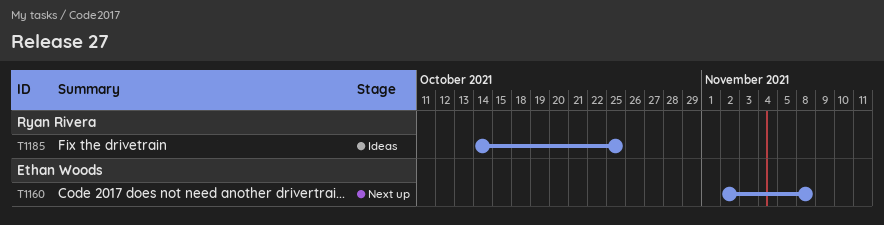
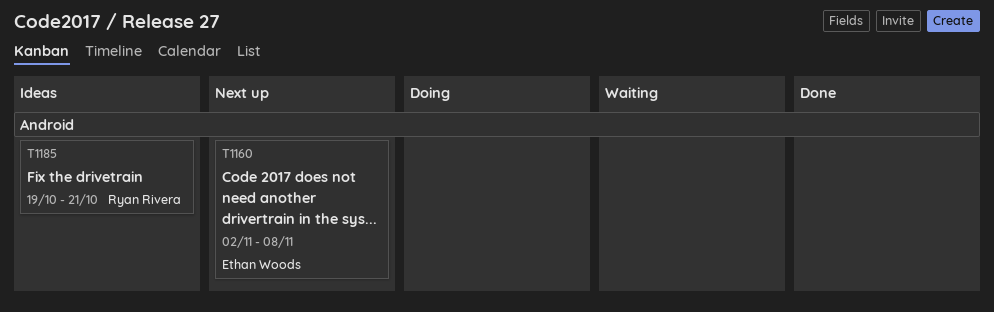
T1185, start: Oct 14 -> Oct 19
T1185, due: Oct 25 -> Oct 21

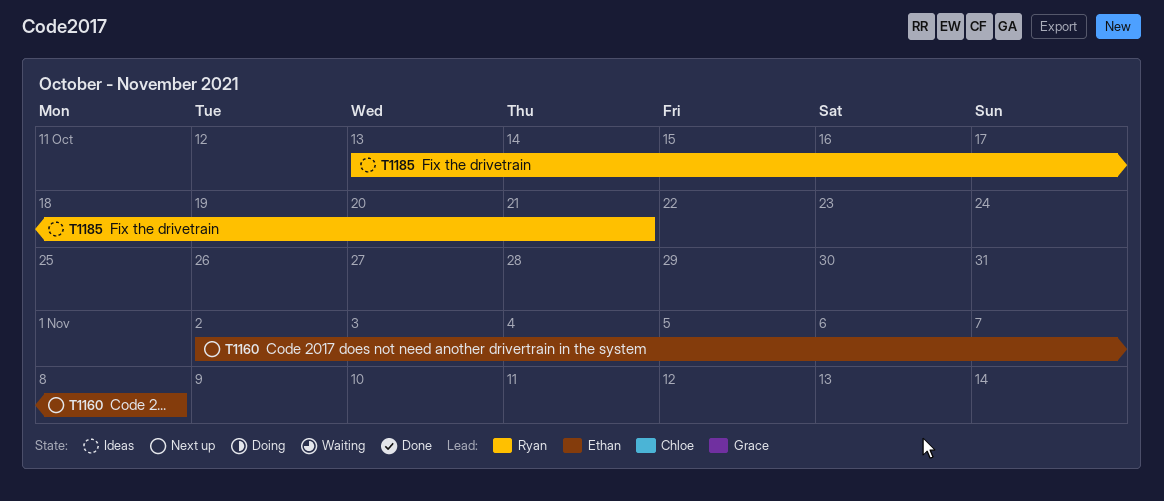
T1185, start: Oct 19 -> Oct 13

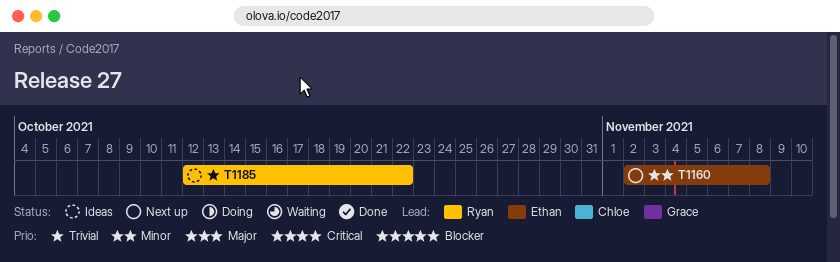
T1185, start: Oct 13 -> Oct 12
T1185, due: Oct 21 -> Oct 22

